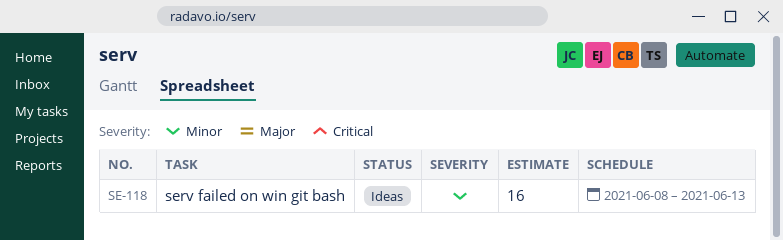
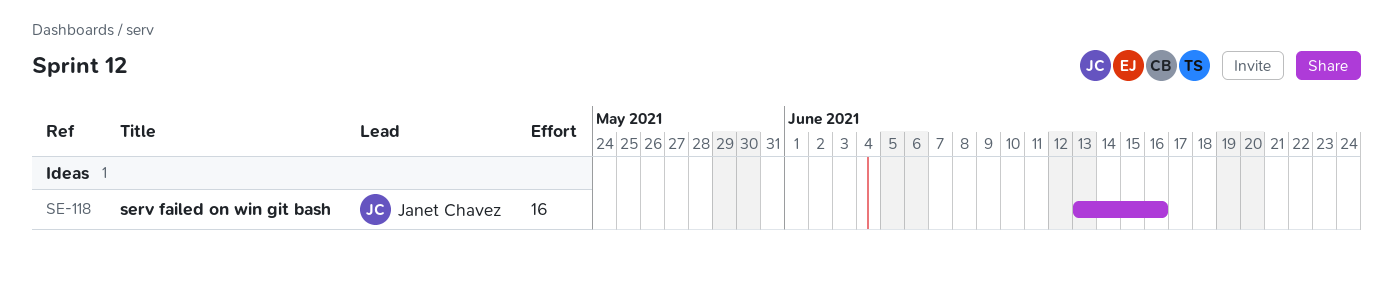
SE-118, start: Jun 8 -> Jun 13
SE-118, due: Jun 13 -> Jun 16

